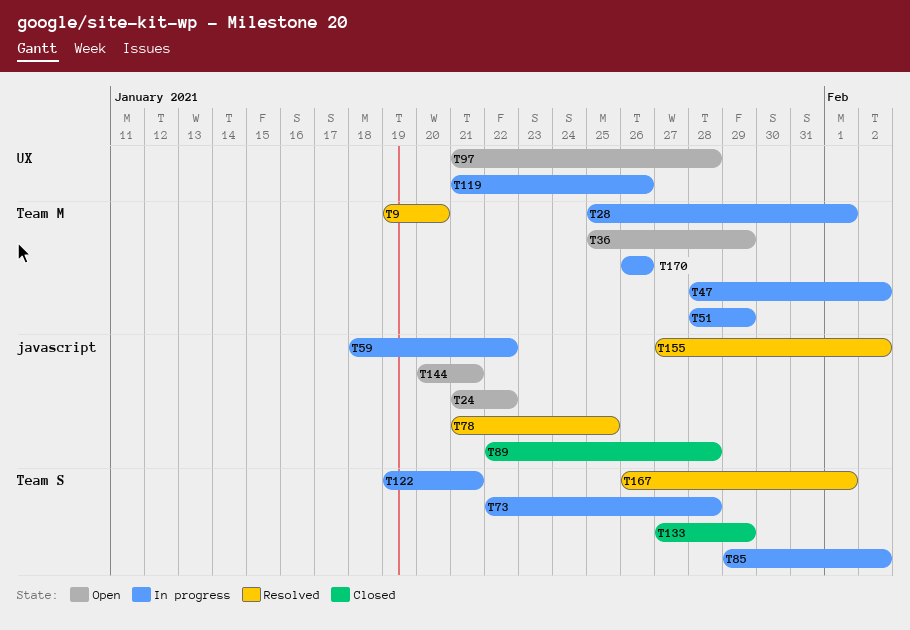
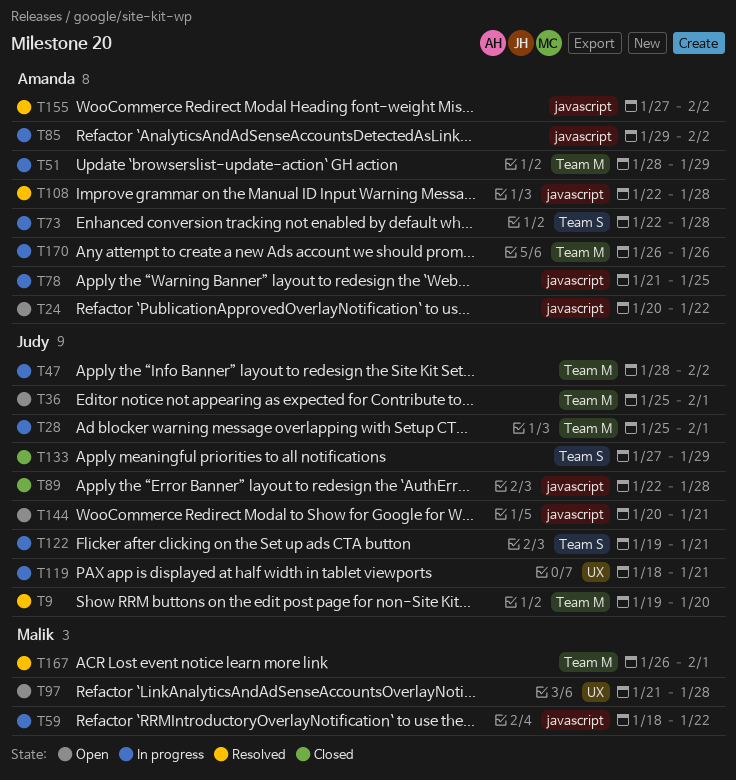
T24, start: Jan 21 -> Jan 20
T36, due: Jan 29 -> Feb 1
T78, status: Resolved -> In progress
T85, label: Team S -> javascript
T108: none -> present
T119, start: Jan 21 -> Jan 18
T119, due: Jan 26 -> Jan 21
T167, label: Team S -> Team M

